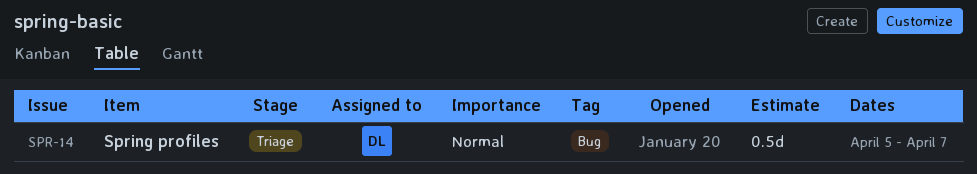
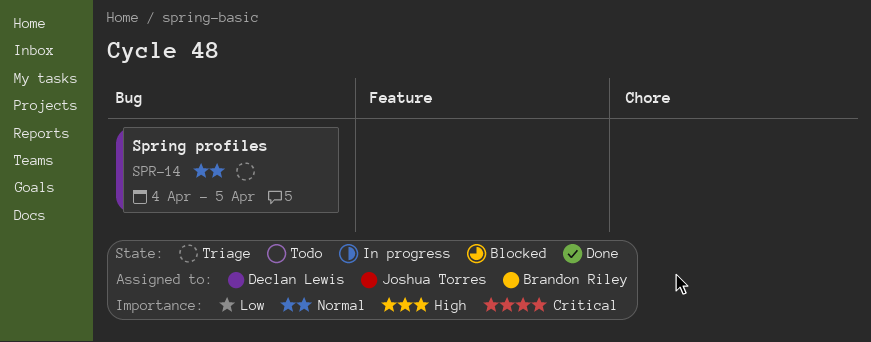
SPR-14, start: Apr 5 -> Apr 4
SPR-14, due: Apr 7 -> Apr 5

